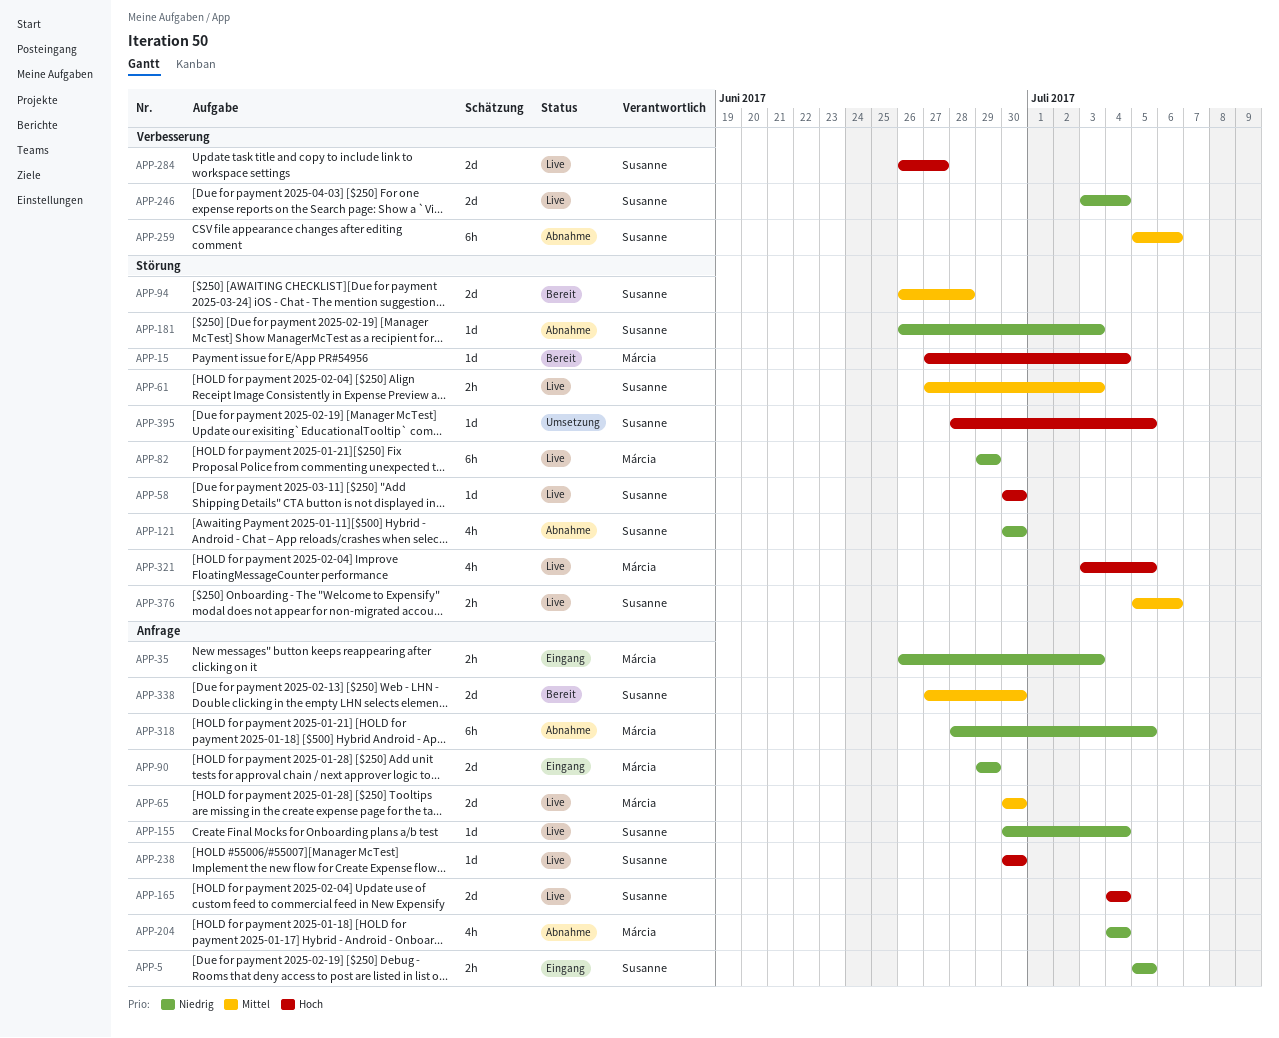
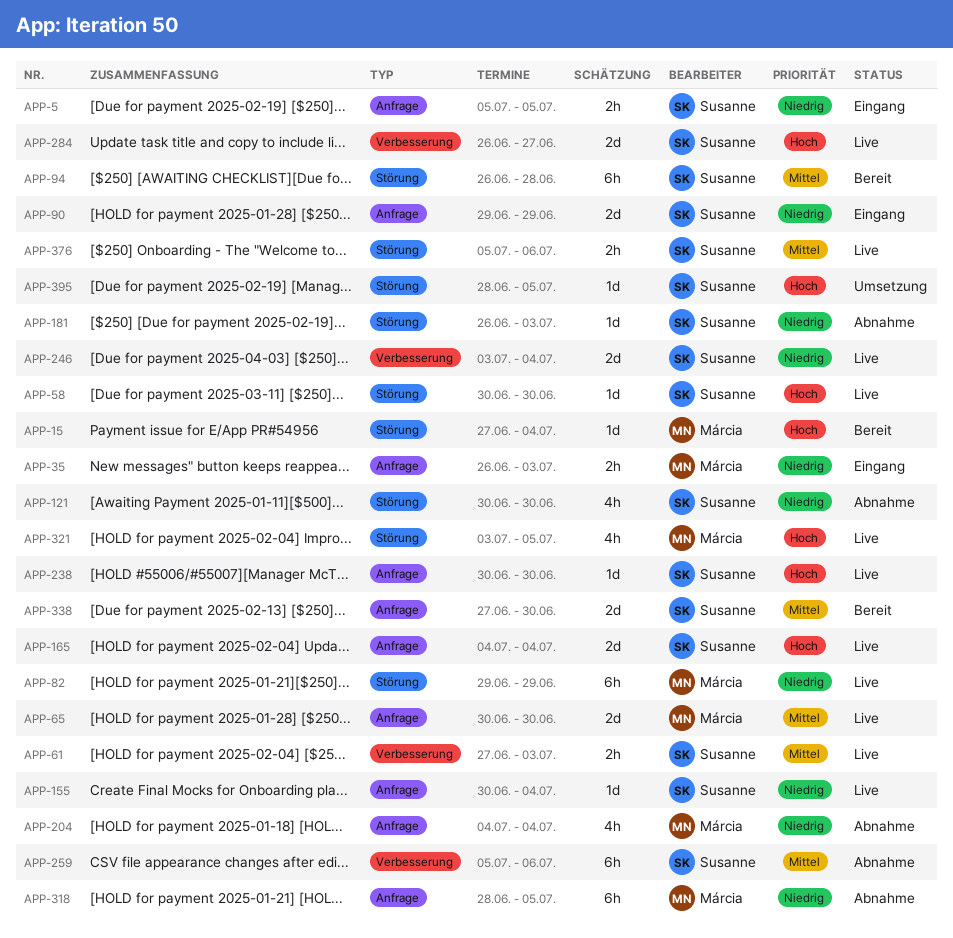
APP-61, label: Störung -> Verbesserung
APP-90, owner: Márcia -> Susanne
APP-94, estimate: 2d -> 6h

